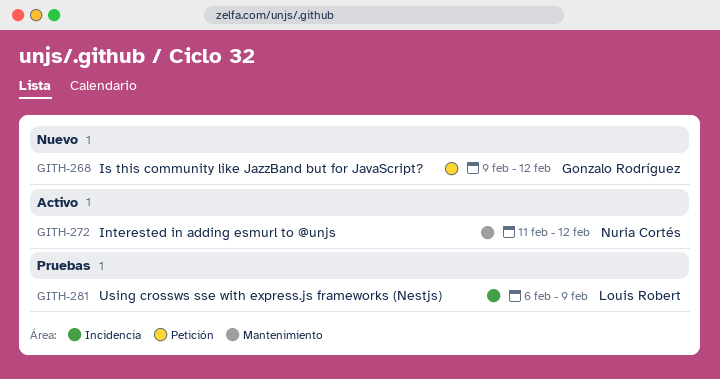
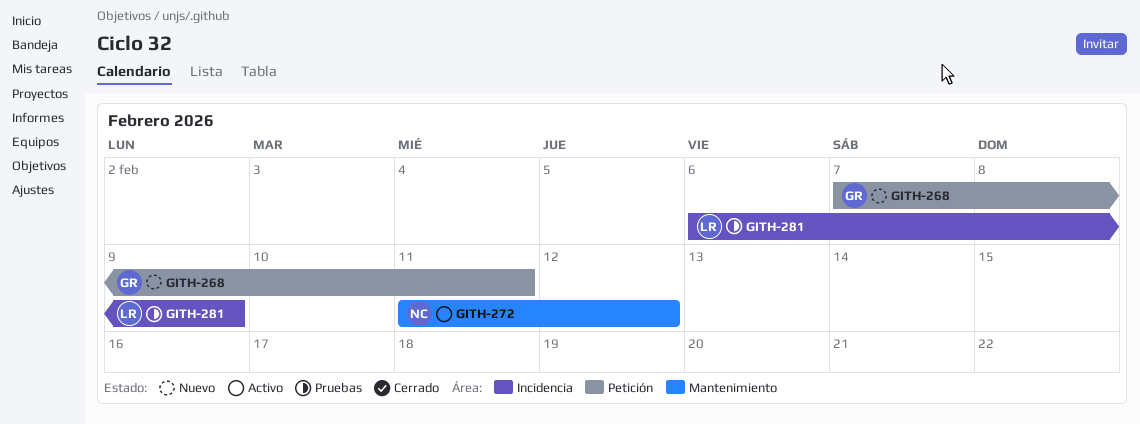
GITH-268, start: Feb 9 -> Feb 7
GITH-268, due: Feb 12 -> Feb 11

